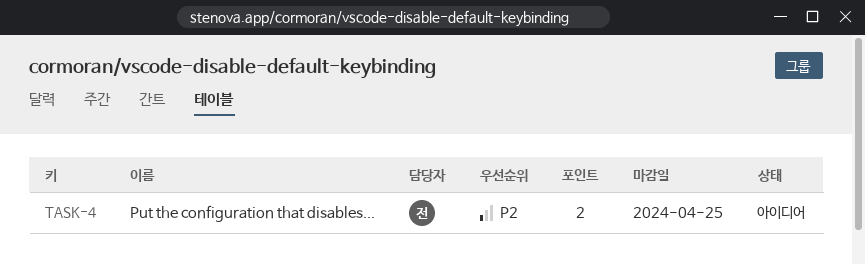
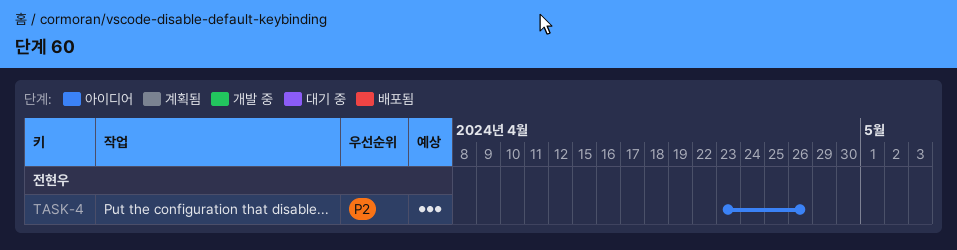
TASK-4, estimate: 2 -> 3
TASK-4, due: Apr 25 -> Apr 26

